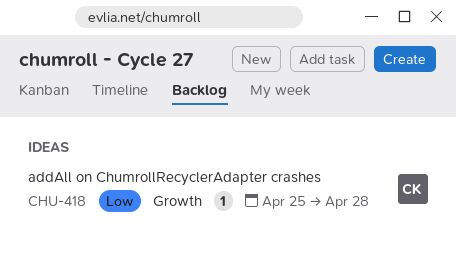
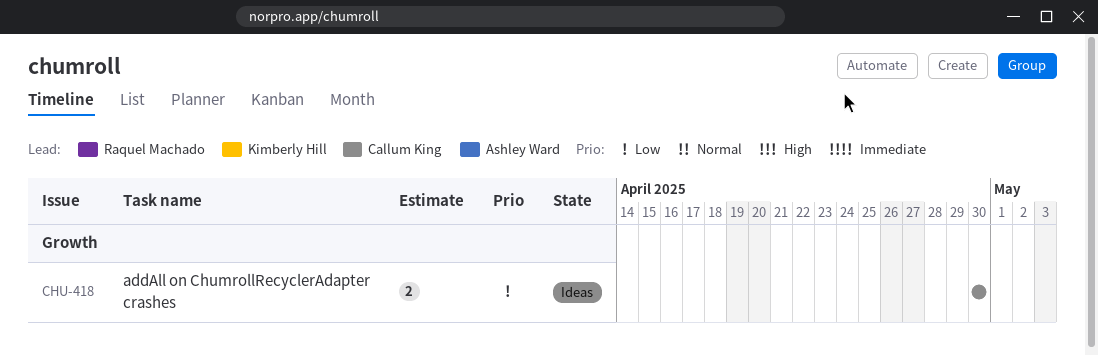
CHU-418, estimate: 1 -> 2
CHU-418, start: Apr 25 -> Apr 30
CHU-418, due: Apr 28 -> Apr 30

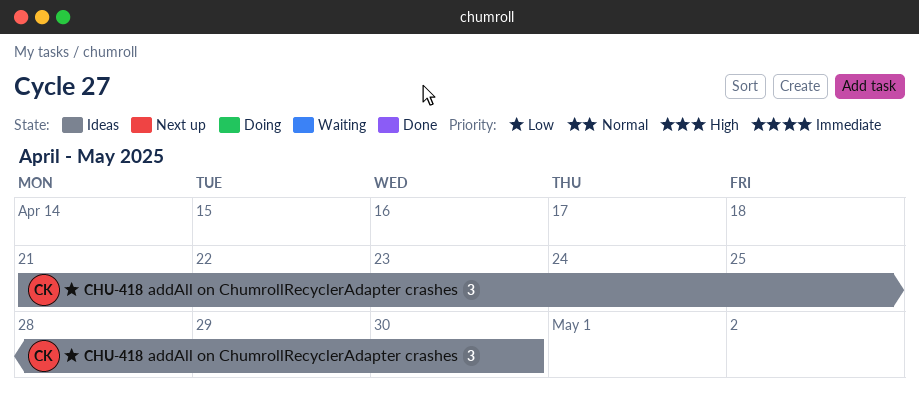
CHU-418, estimate: 2 -> 3
CHU-418, start: Apr 30 -> Apr 21

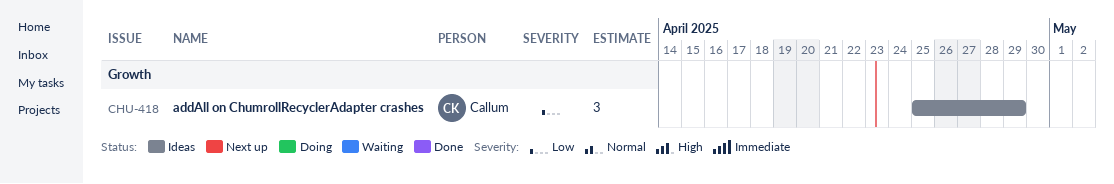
CHU-418, start: Apr 21 -> Apr 25
CHU-418, due: Apr 30 -> Apr 29

